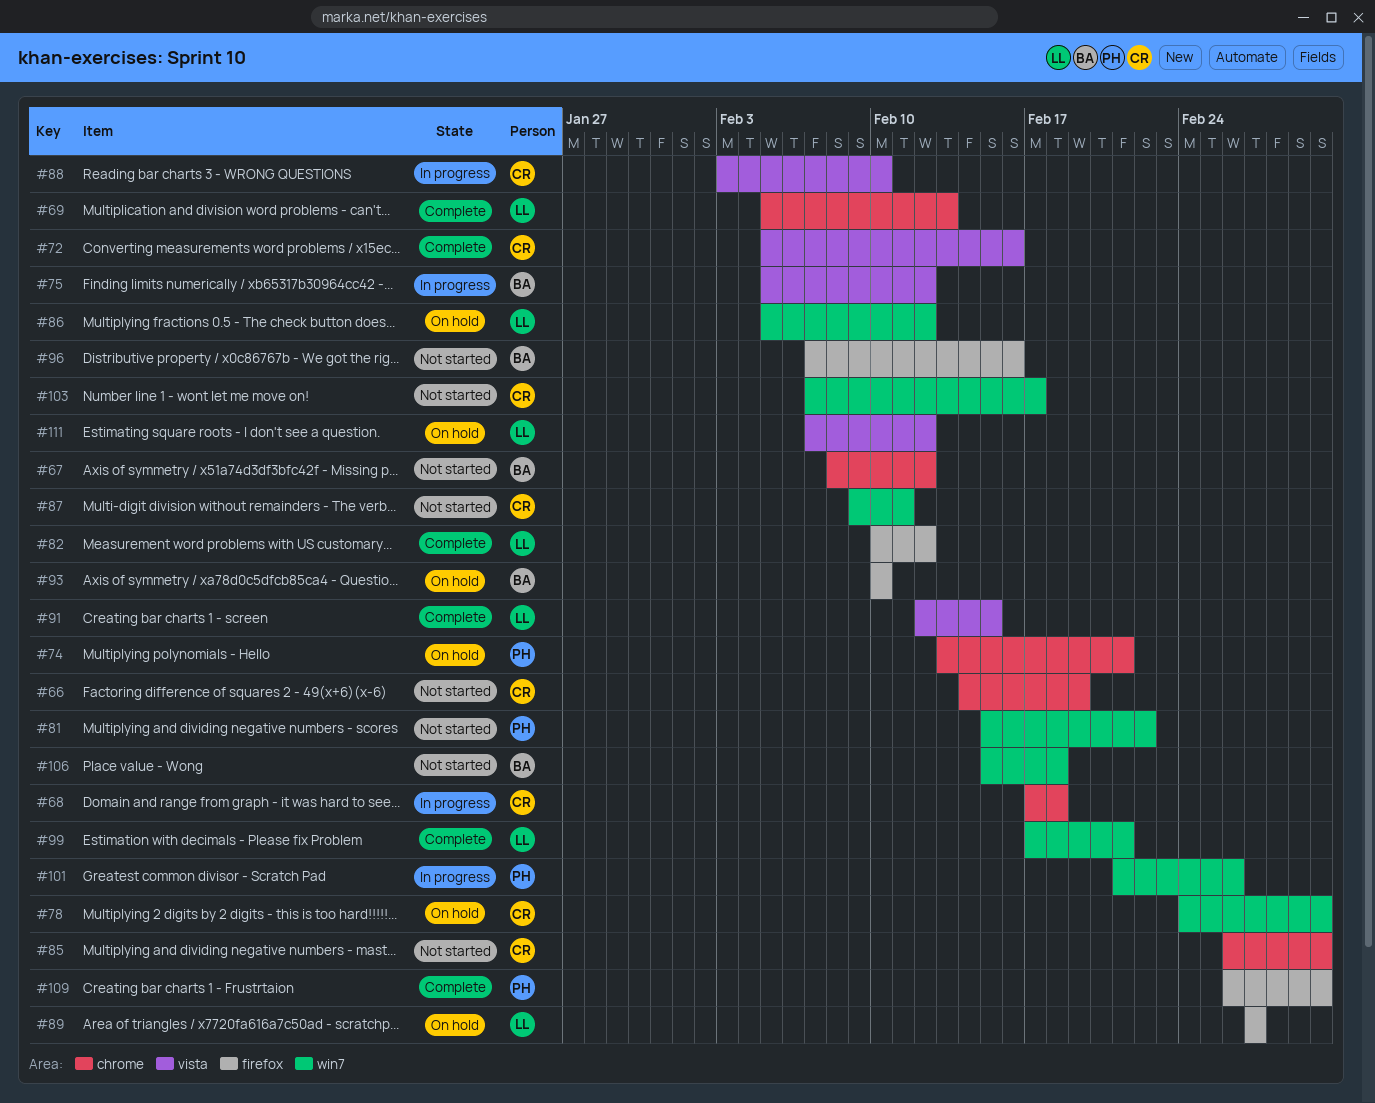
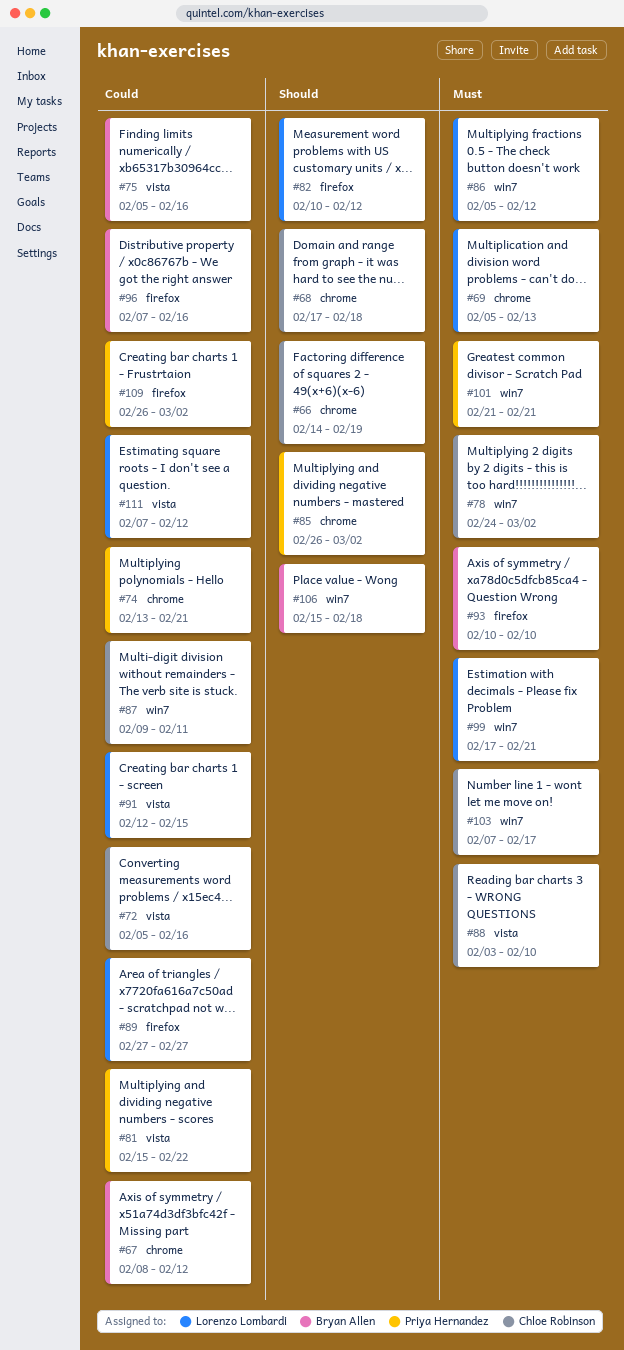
#75, due: Feb 12 -> Feb 16
#81, label: win7 -> vista
#85, owner: Chloe Robinson -> Priya Hernandez
#101, due: Feb 26 -> Feb 21

